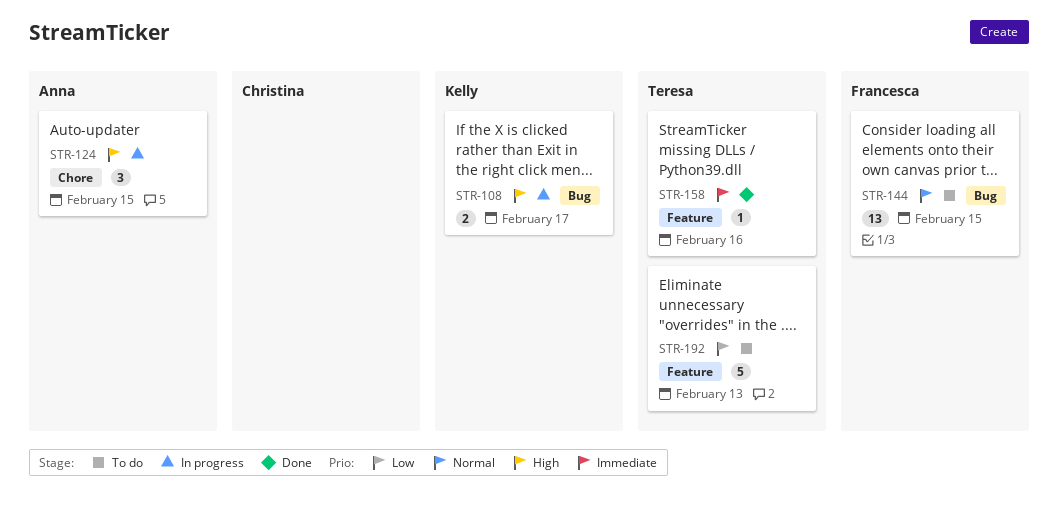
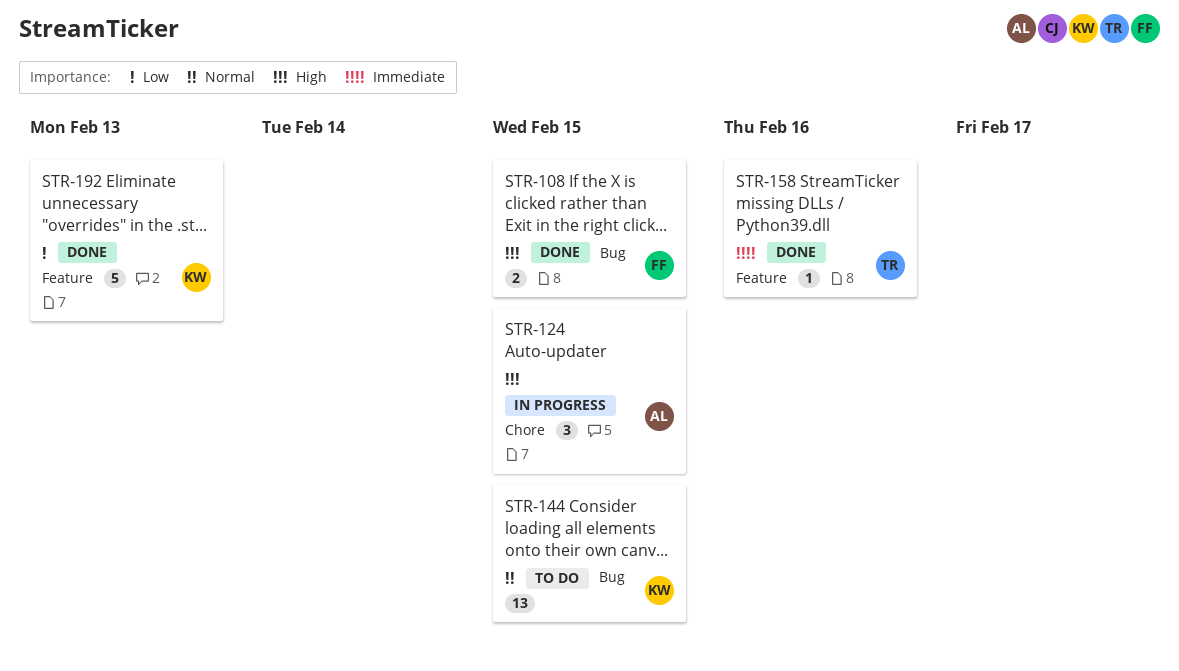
STR-108, status: In progress -> Done
STR-108, owner: Kelly -> Francesca
STR-108, due: Feb 17 -> Feb 15
STR-144, owner: Francesca -> Kelly
STR-192, status: To do -> Done
STR-192, owner: Teresa -> Kelly

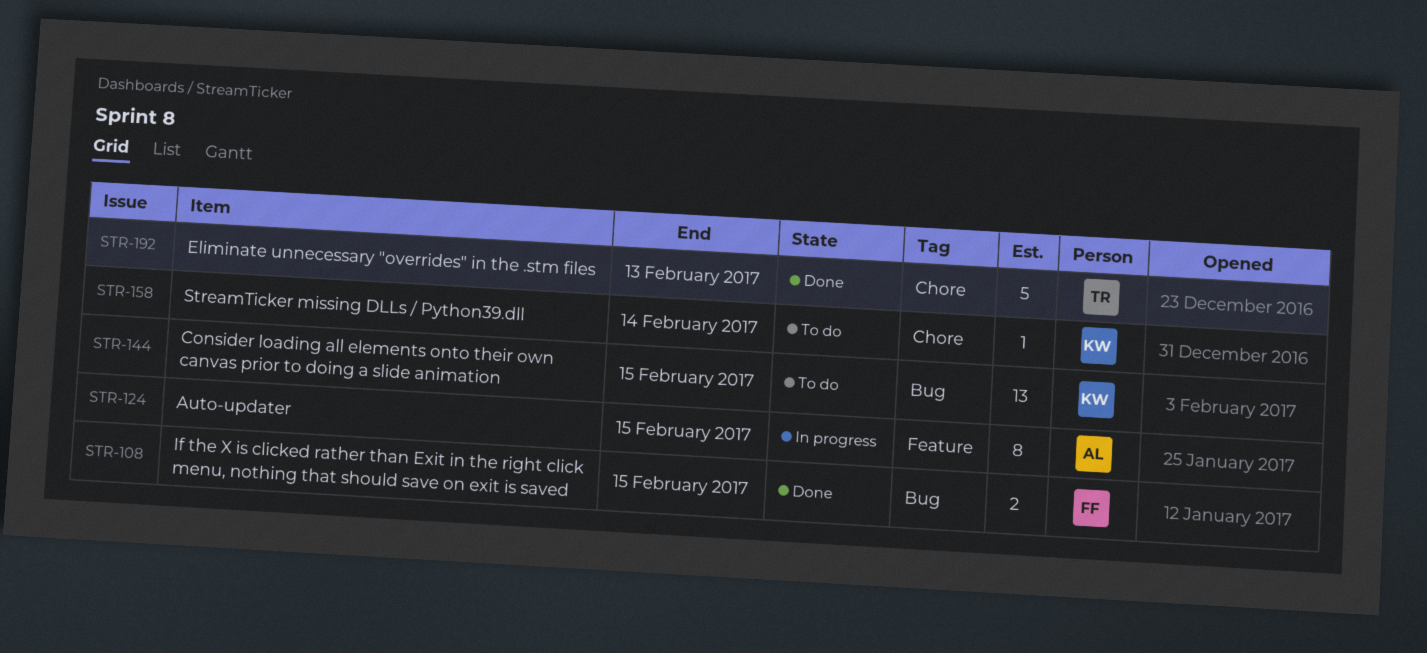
STR-124, label: Chore -> Feature
STR-124, estimate: 3 -> 8
STR-158, status: Done -> To do
STR-158, owner: TR -> KW
STR-158, label: Feature -> Chore
STR-158, due: Feb 16 -> Feb 14
STR-192, owner: KW -> TR
STR-192, label: Feature -> Chore

